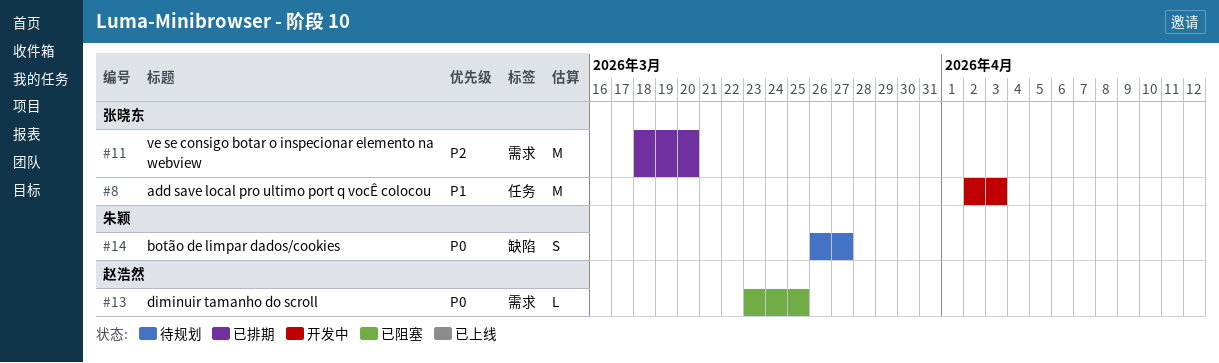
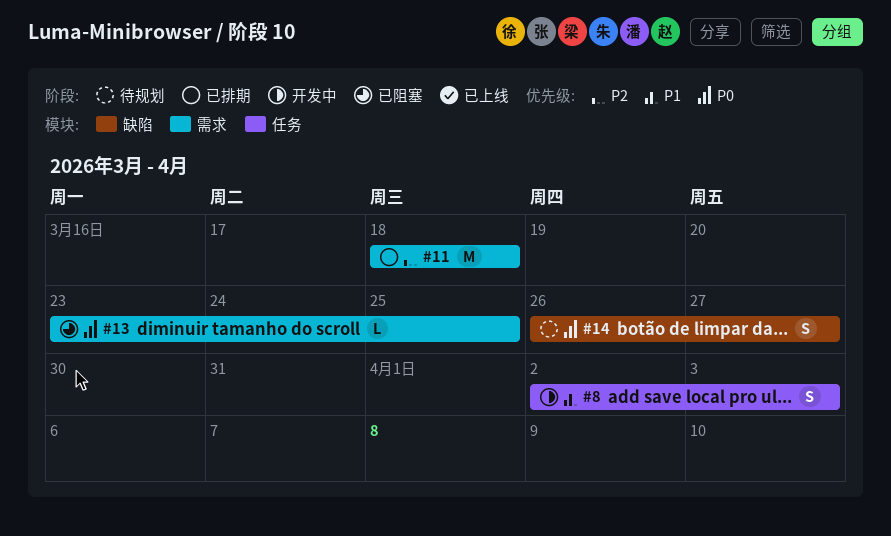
#8, estimate: M -> S
#11, due: Mar 20 -> Mar 18

